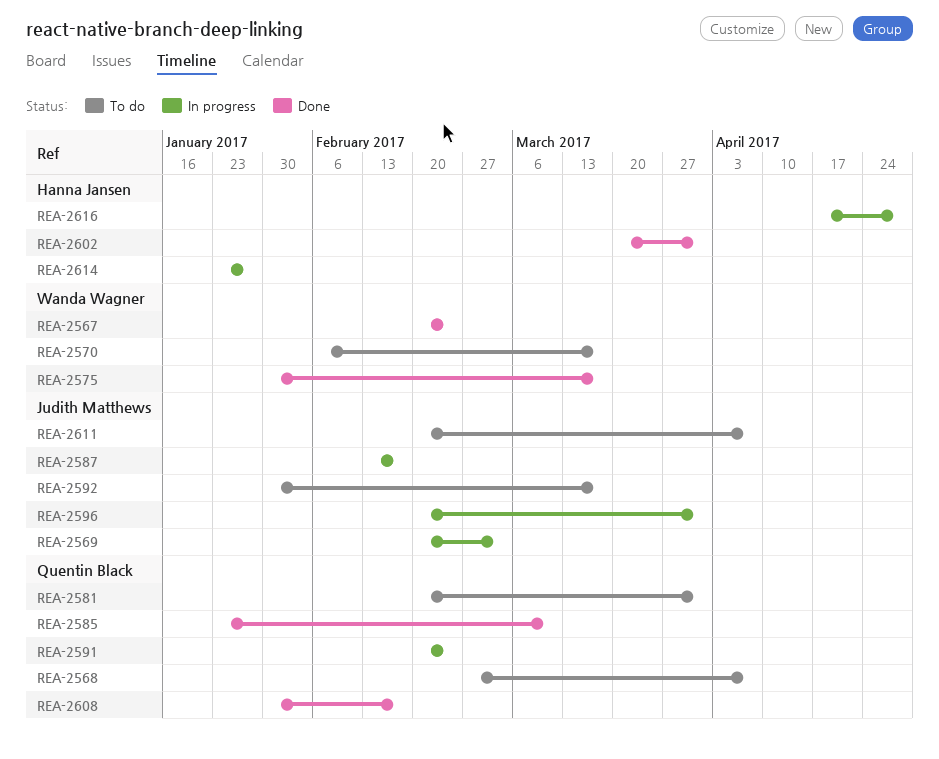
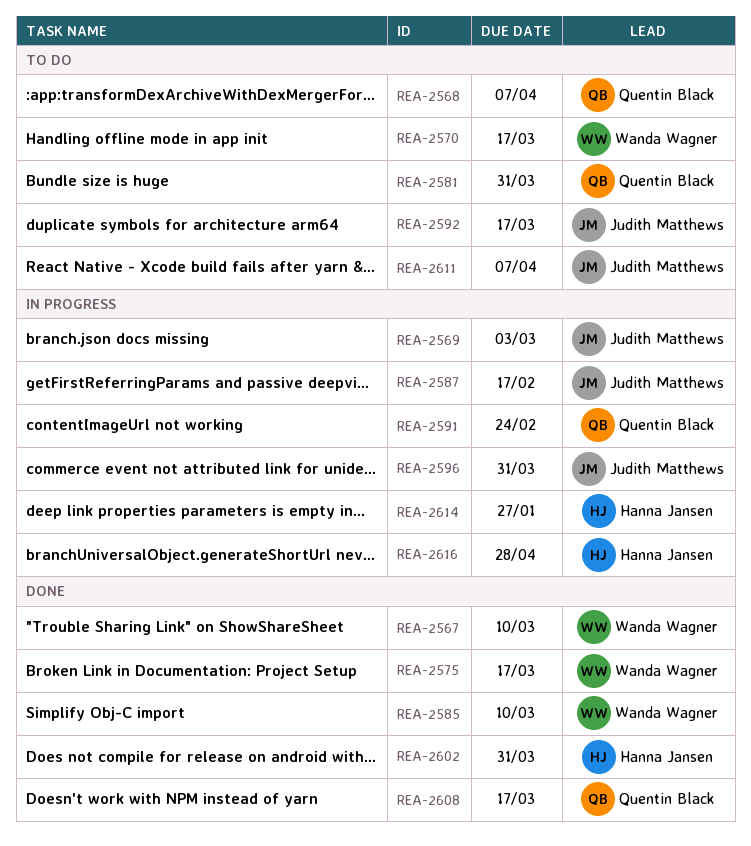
REA-2567, due: Feb 24 -> Mar 10
REA-2585, owner: Quentin Black -> Wanda Wagner
REA-2608, due: Feb 17 -> Mar 17

